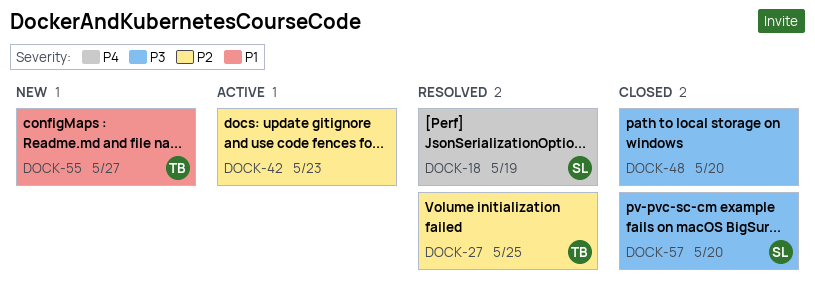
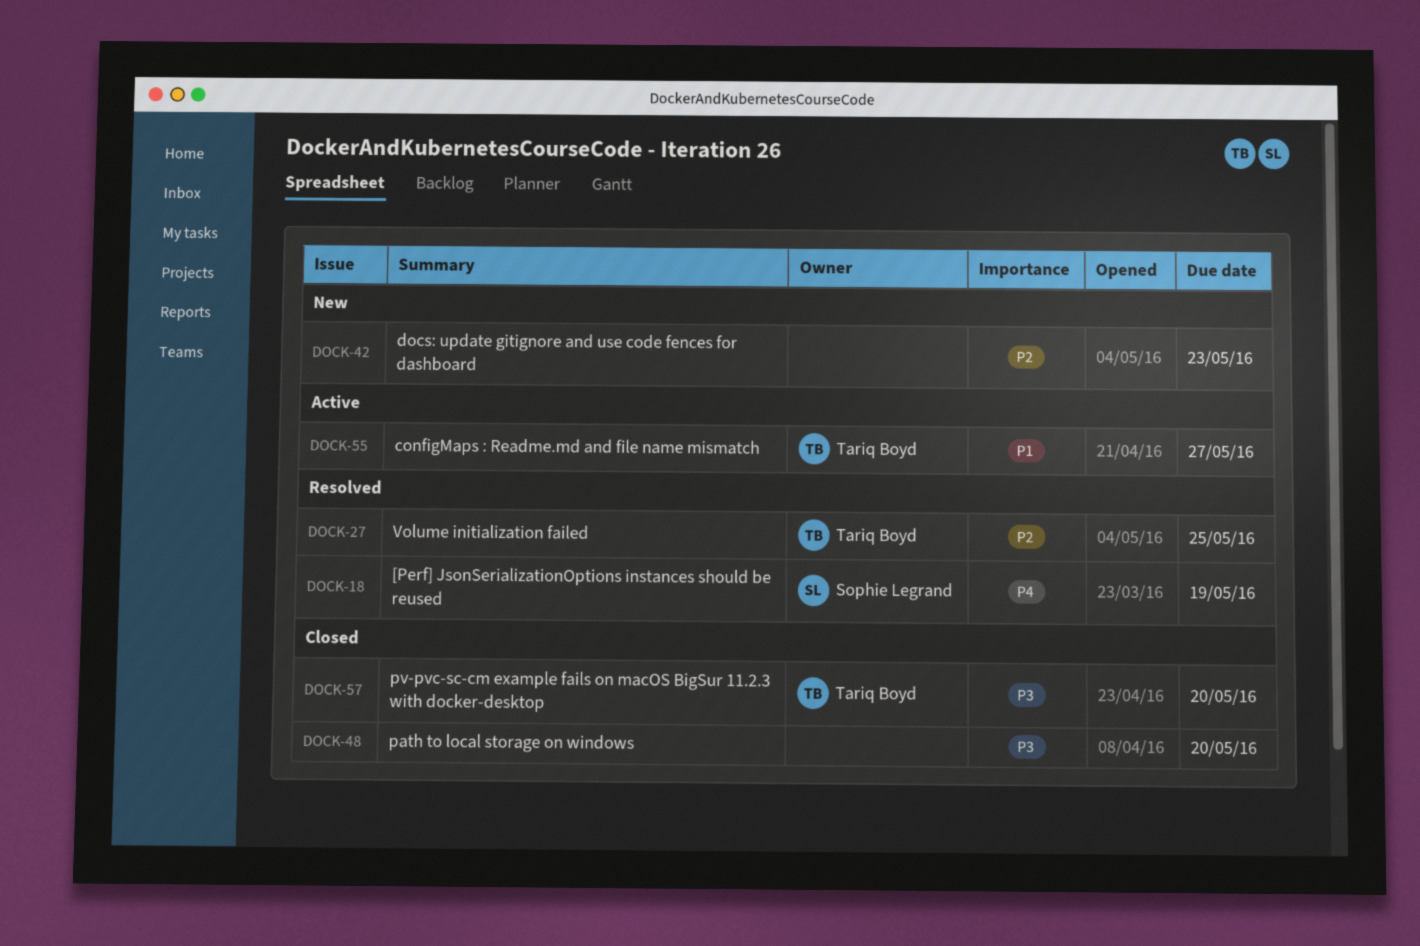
DOCK-42, status: Active -> New
DOCK-55, status: New -> Active
DOCK-57, owner: Sophie Legrand -> Tariq Boyd

